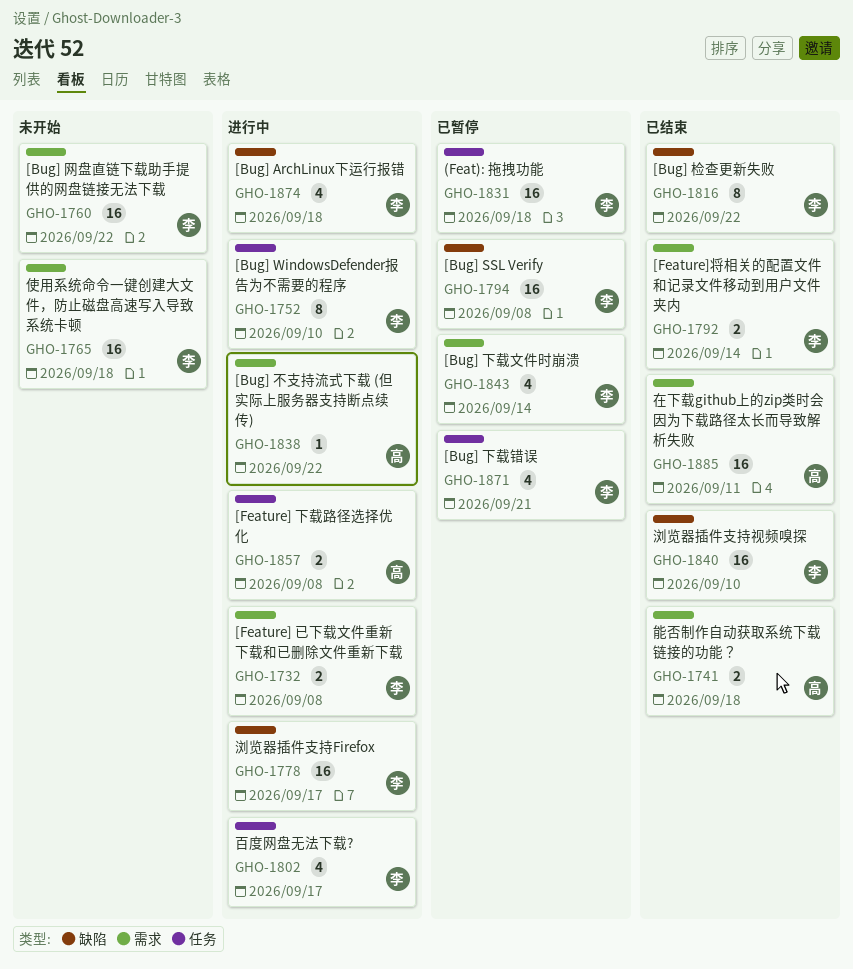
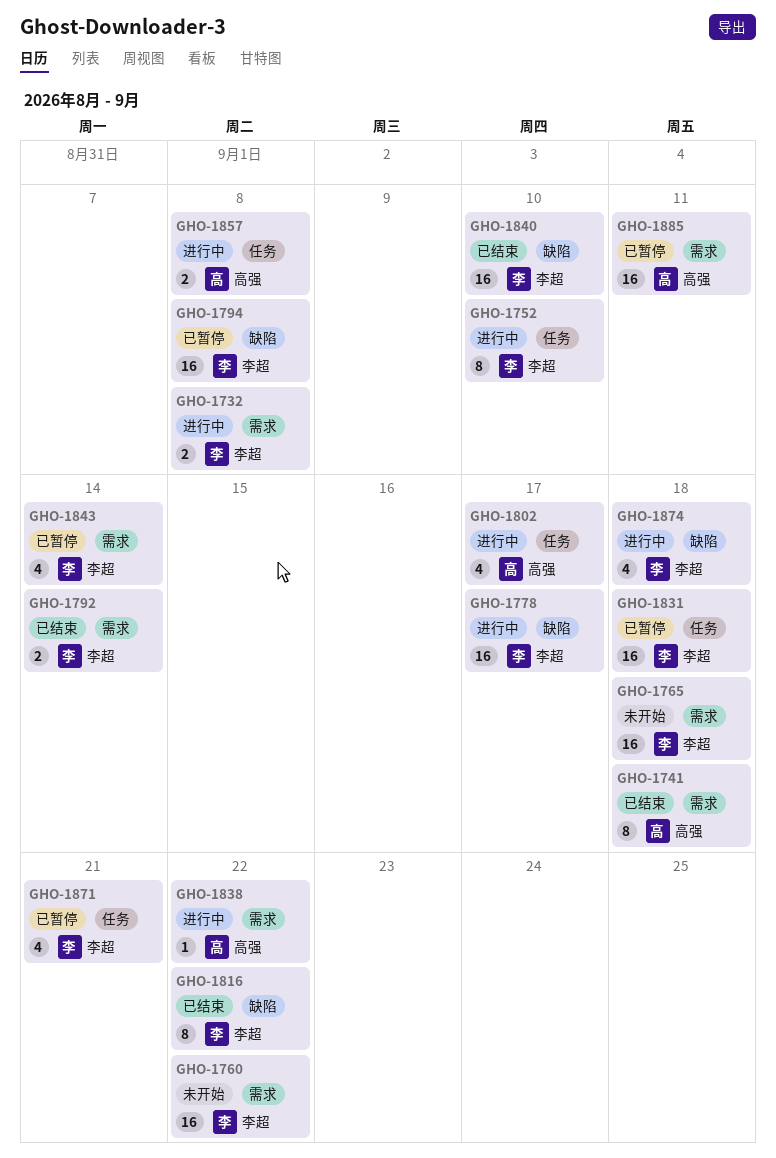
GHO-1741, estimate: 2 -> 8
GHO-1802, owner: 李超 -> 高强
GHO-1885, status: 已结束 -> 已暂停

